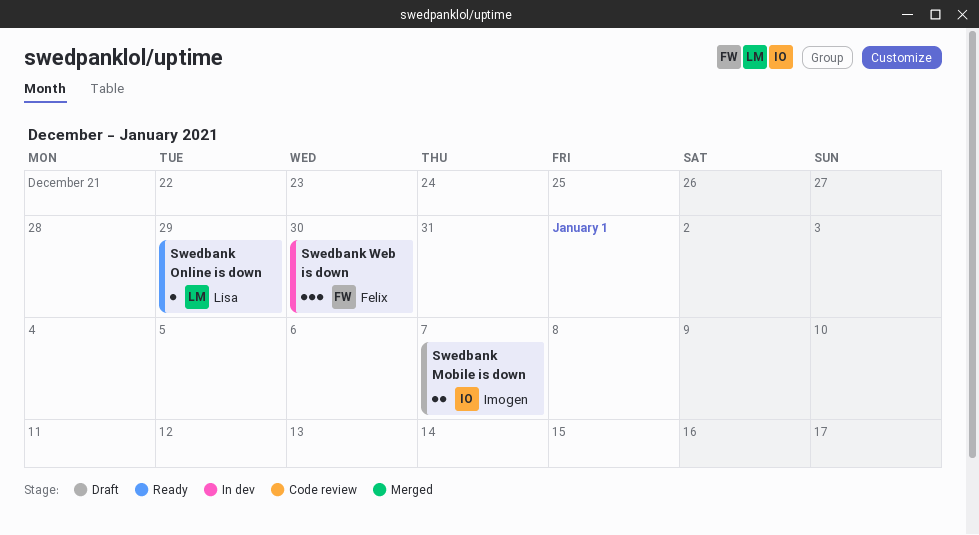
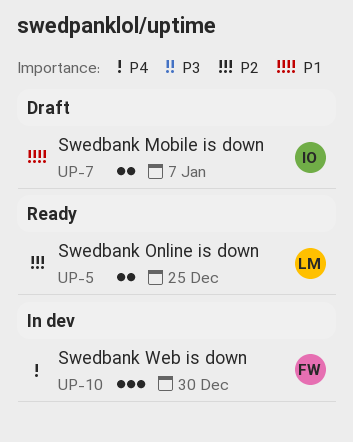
Swedbank Online is down, estimate: 1 -> 2
Swedbank Online is down, due: Dec 29 -> Dec 25

